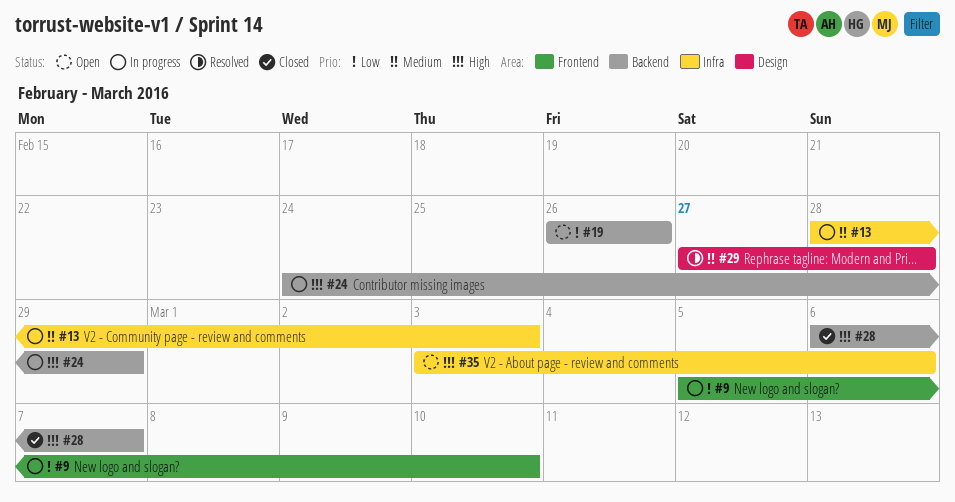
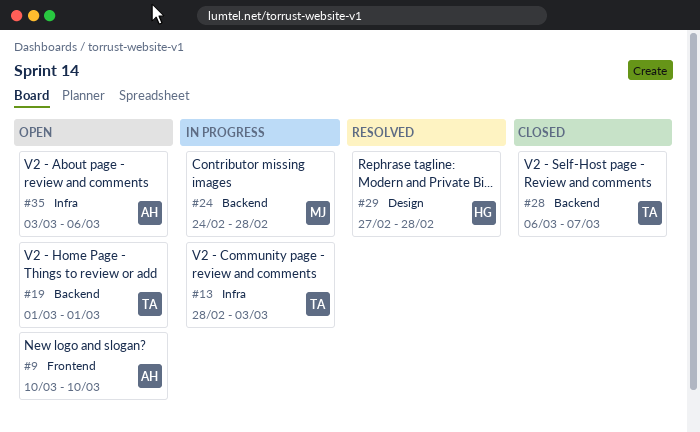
#9, status: In progress -> Open
#9, start: Mar 5 -> Mar 10
#19, start: Feb 26 -> Mar 1
#19, due: Feb 26 -> Mar 1
#24, due: Feb 29 -> Feb 28

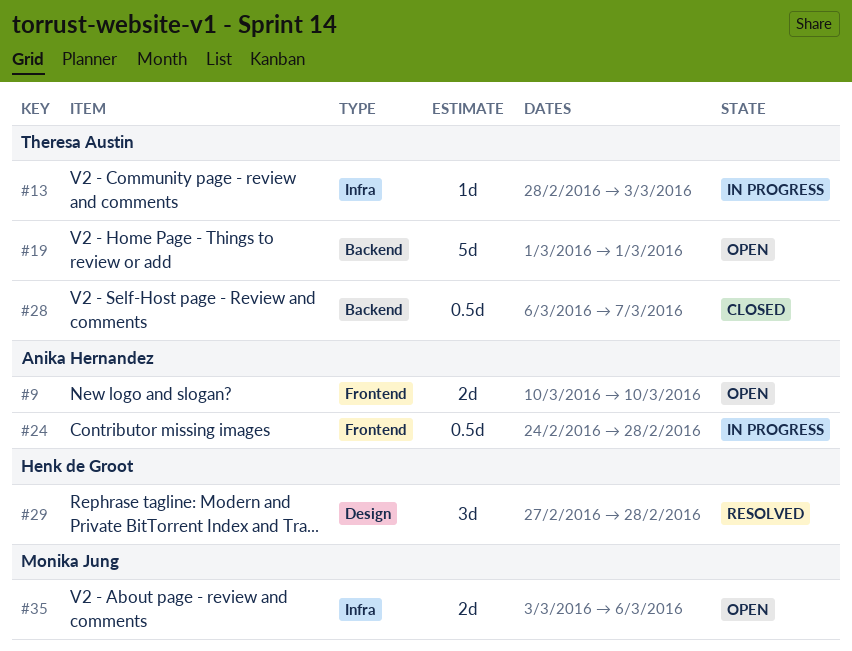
#24, owner: Monika Jung -> Anika Hernandez
#24, label: Backend -> Frontend
#35, owner: Anika Hernandez -> Monika Jung

